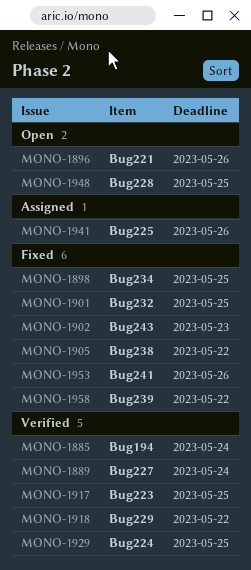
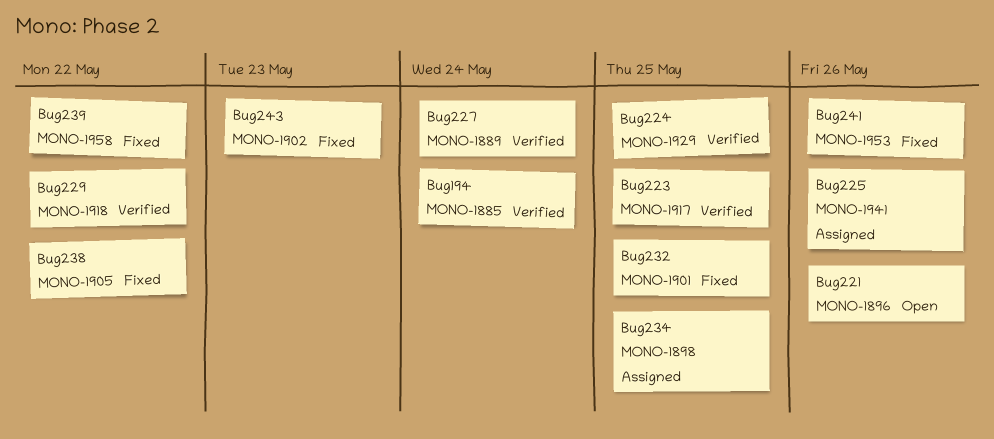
MONO-1898, status: Fixed -> Assigned
MONO-1948: present -> none

